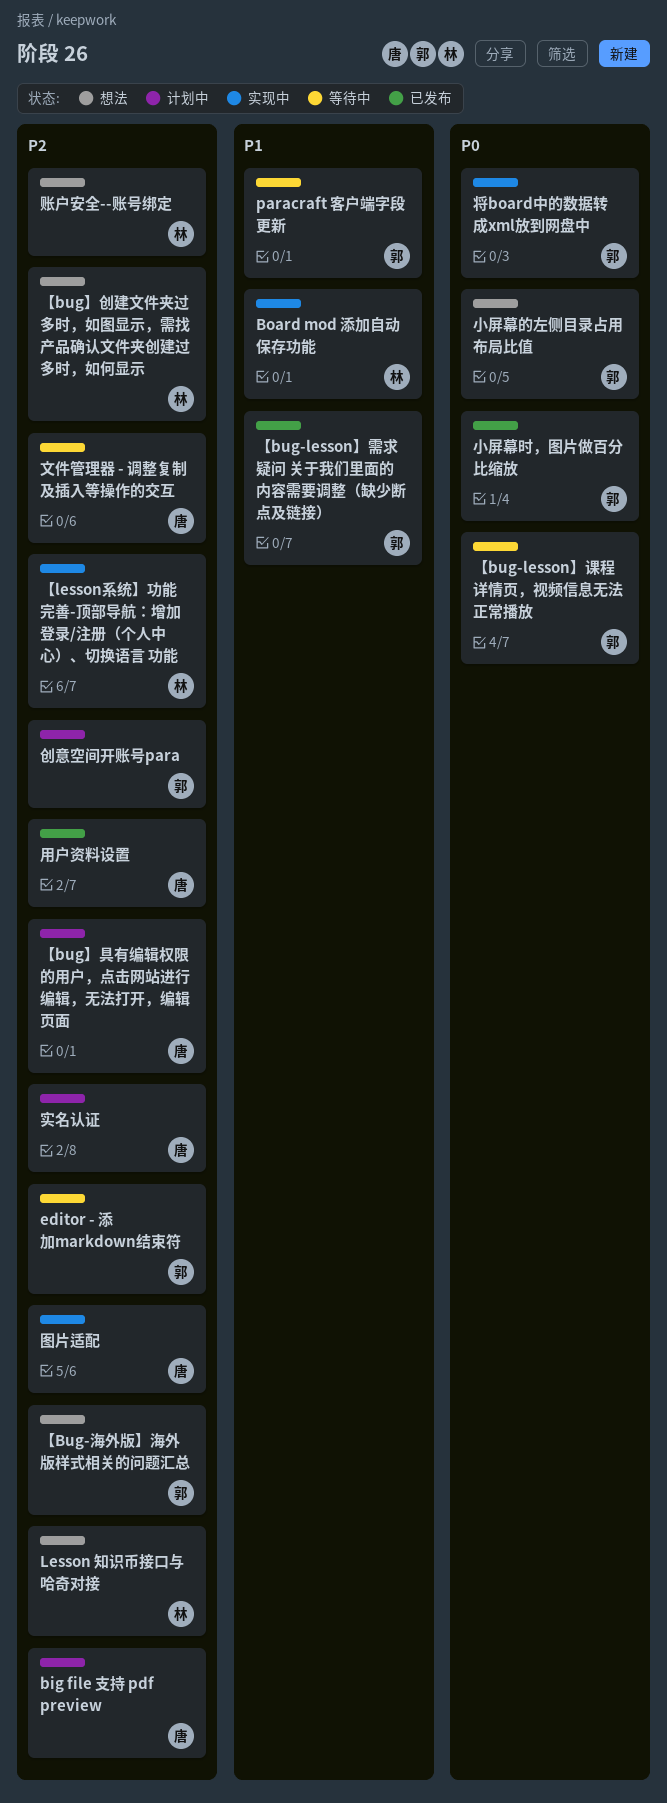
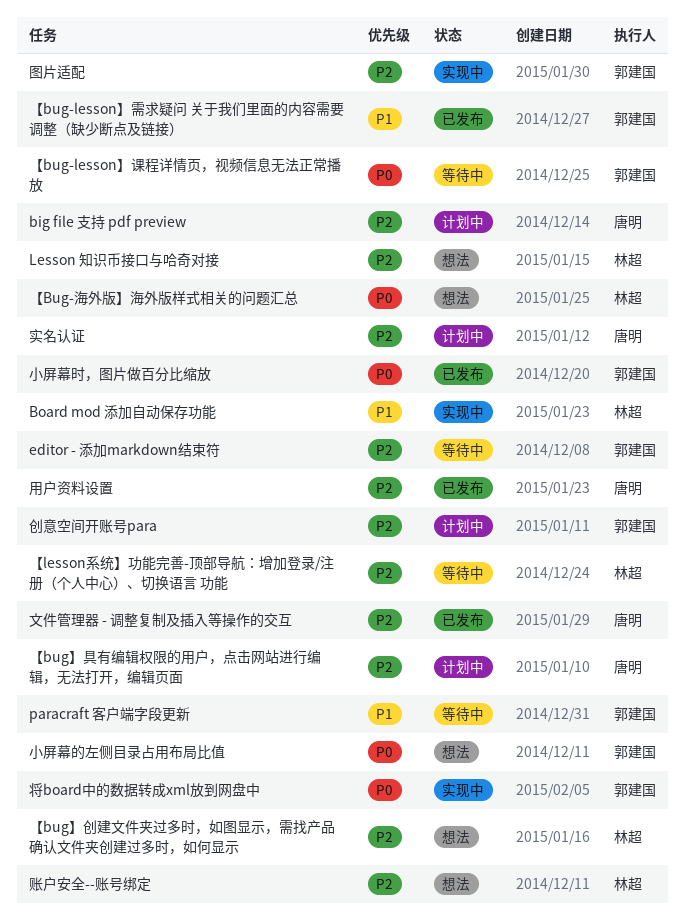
【Bug-海外版】海外版样式相关的问题汇总, owner: 郭建国 -> 林超
【Bug-海外版】海外版样式相关的问题汇总, priority: P2 -> P0
【lesson系统】功能完善-顶部导航：增加登录/注册（个人中心）、切换语言 功能, status: 实现中 -> 等待中
图片适配, owner: 唐明 -> 郭建国
文件管理器 - 调整复制及插入等操作的交互, status: 等待中 -> 已发布

